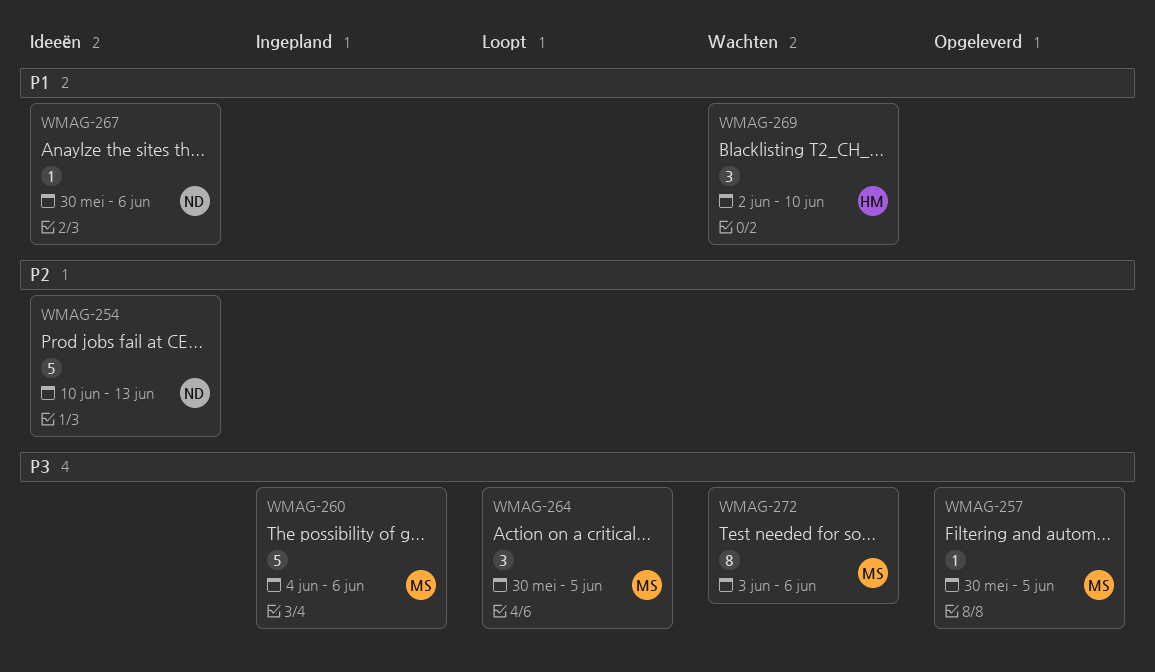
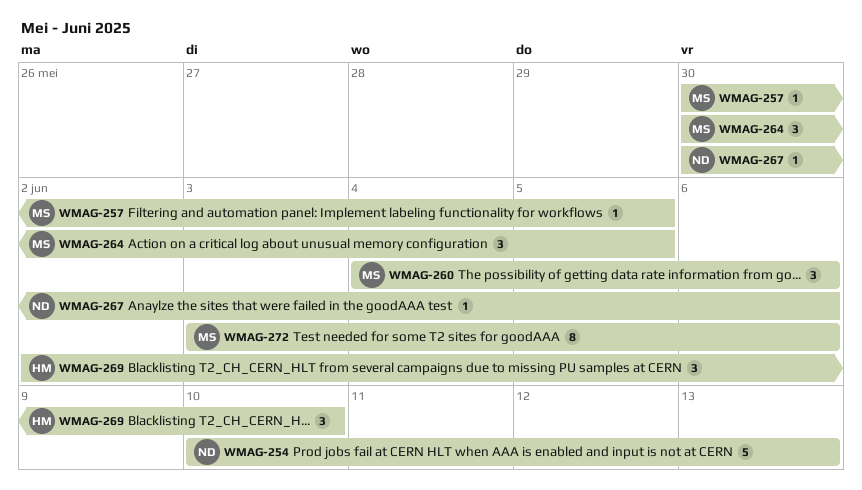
WMAG-260, estimate: 5 -> 3

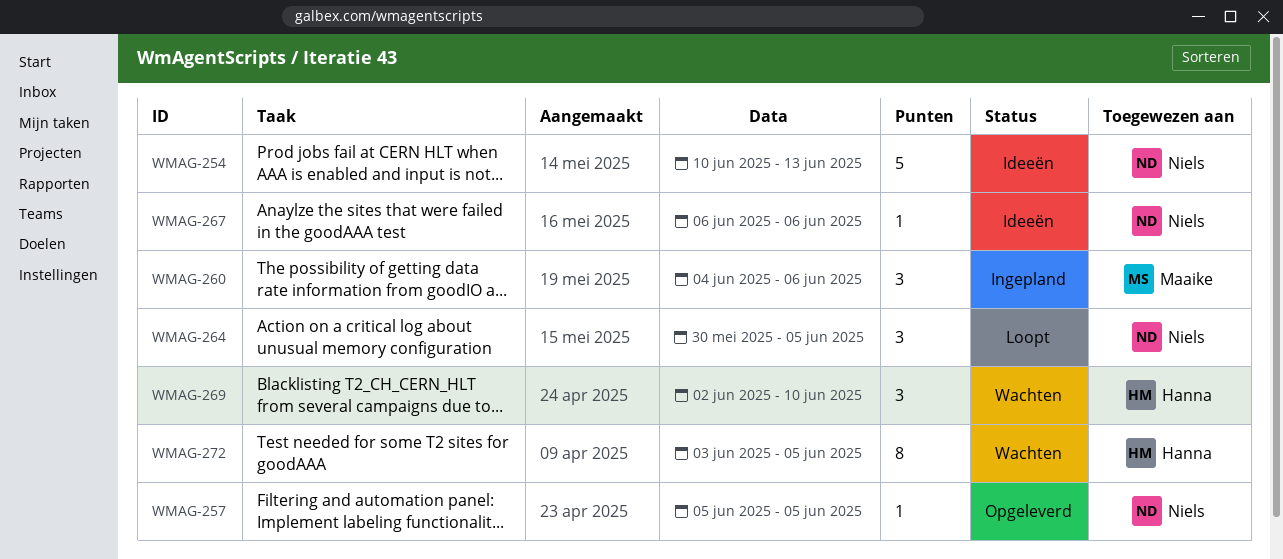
WMAG-257, owner: Maaike -> Niels
WMAG-257, start: May 30 -> Jun 5
WMAG-264, owner: Maaike -> Niels
WMAG-267, start: May 30 -> Jun 6
WMAG-272, owner: Maaike -> Hanna
WMAG-272, due: Jun 6 -> Jun 5

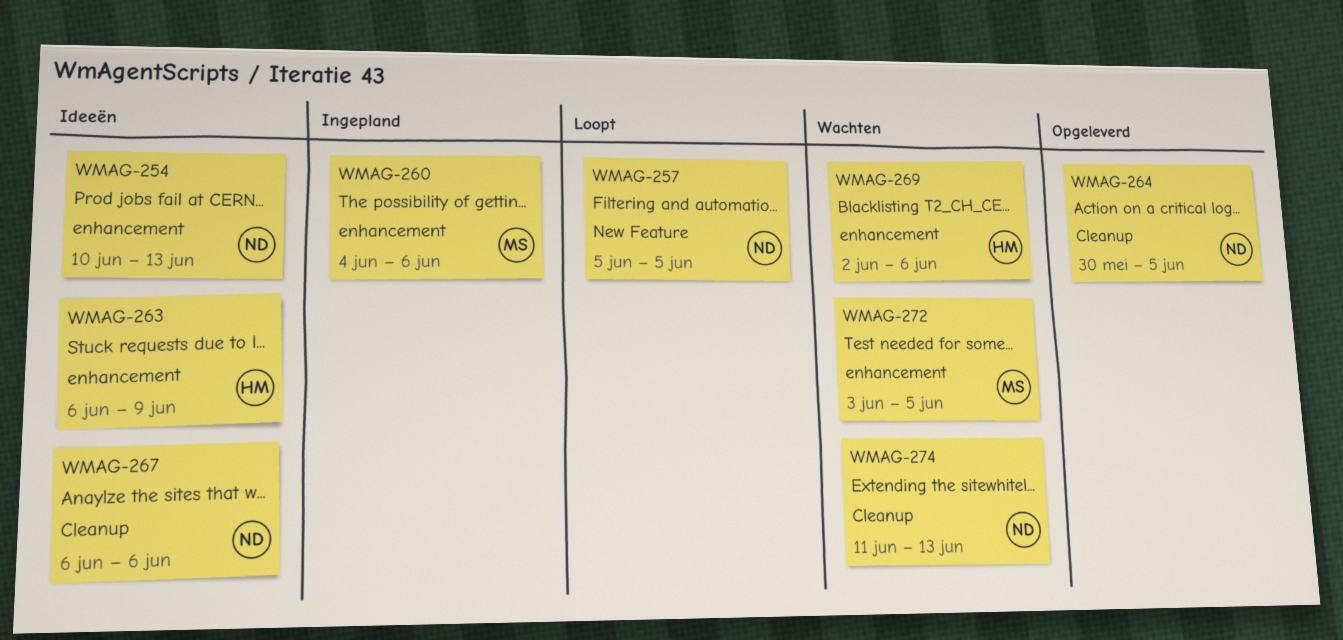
WMAG-257, status: Opgeleverd -> Loopt
WMAG-263: none -> present
WMAG-264, status: Loopt -> Opgeleverd
WMAG-269, due: Jun 10 -> Jun 6
WMAG-272, owner: Hanna -> Maaike
WMAG-274: none -> present

